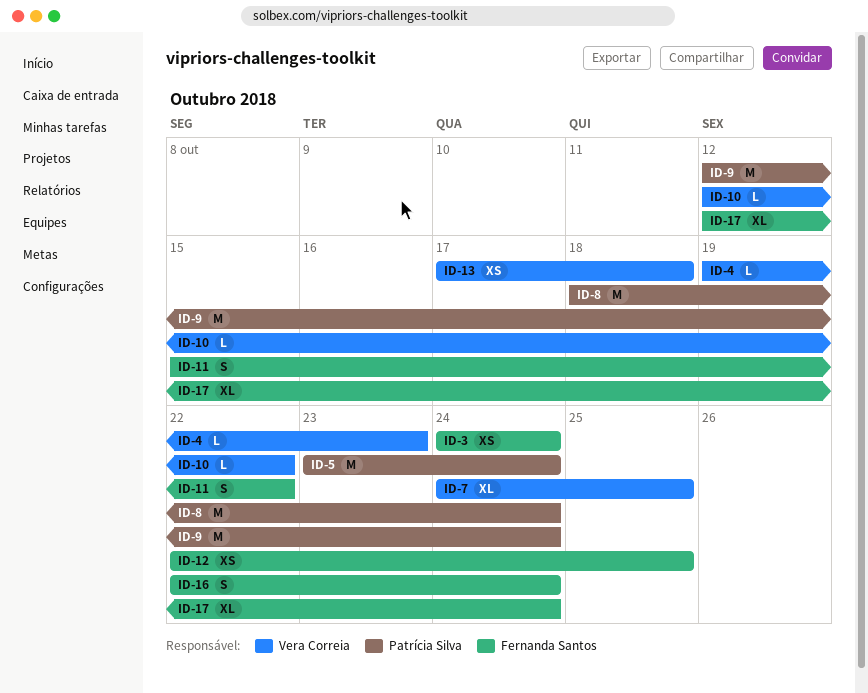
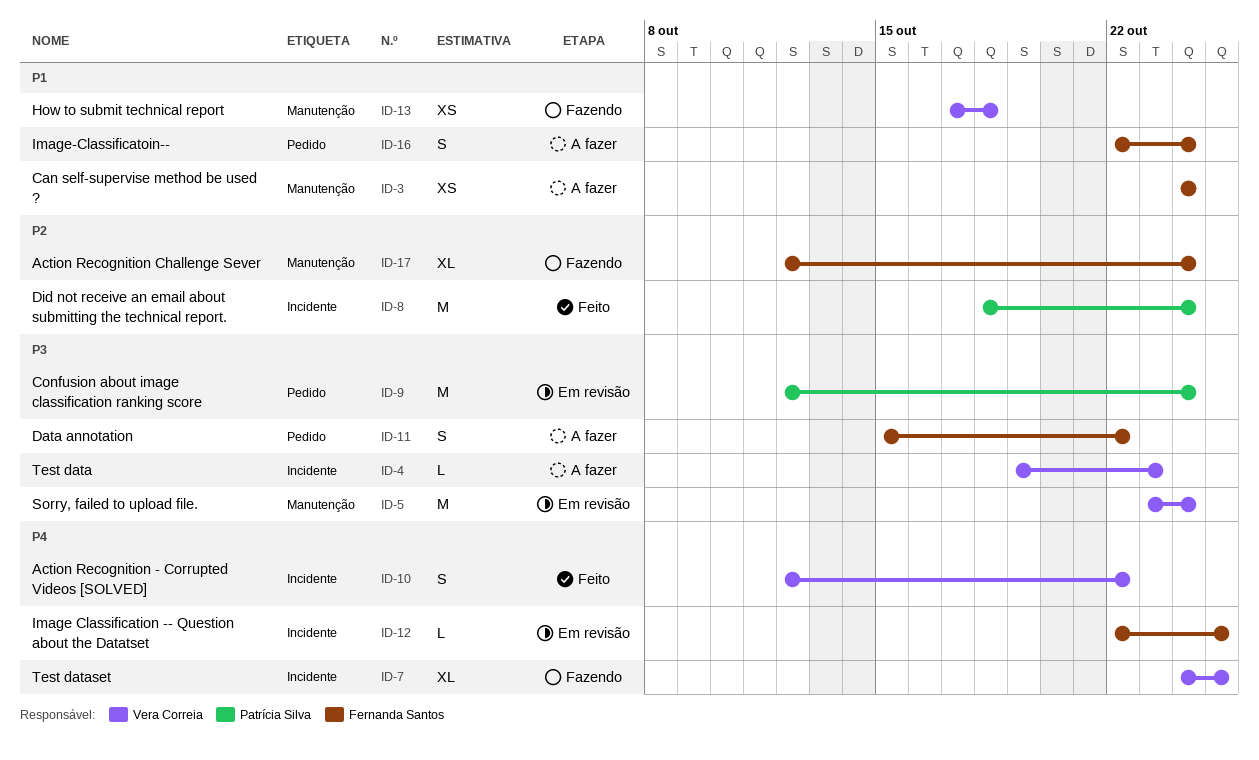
ID-5, owner: Patrícia Silva -> Vera Correia
ID-10, estimate: L -> S
ID-12, estimate: XS -> L

